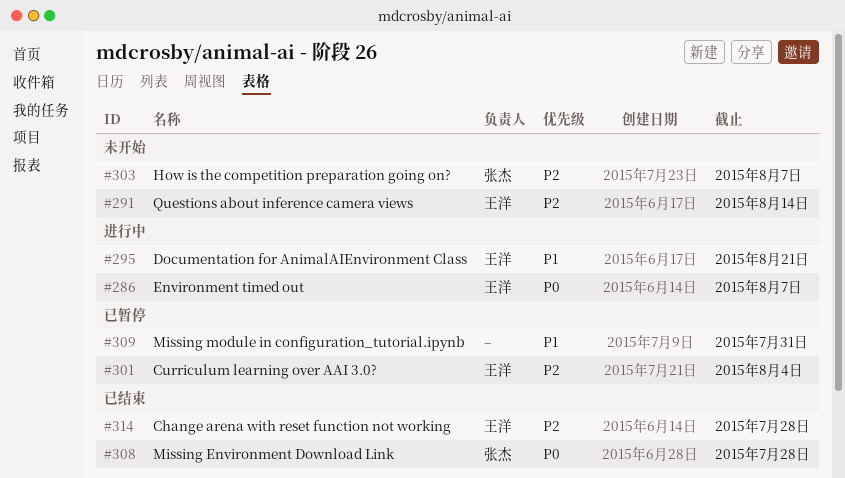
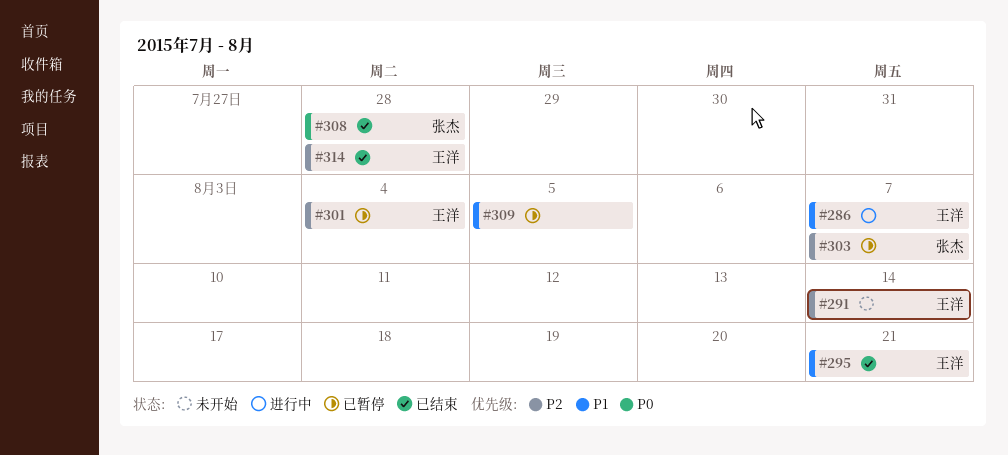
#286, priority: P0 -> P1
#295, status: 进行中 -> 已结束
#303, status: 未开始 -> 已暂停
#309, due: Jul 31 -> Aug 5

